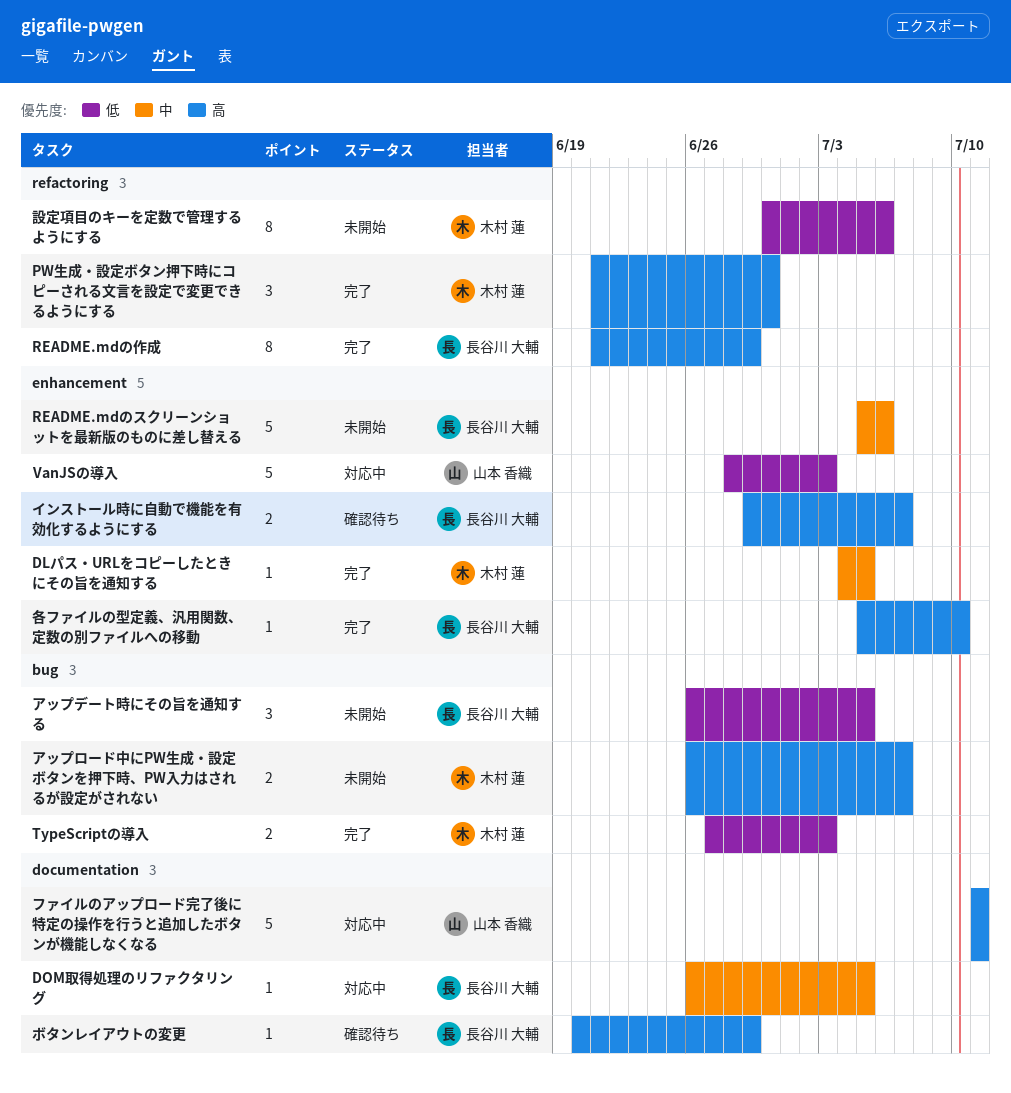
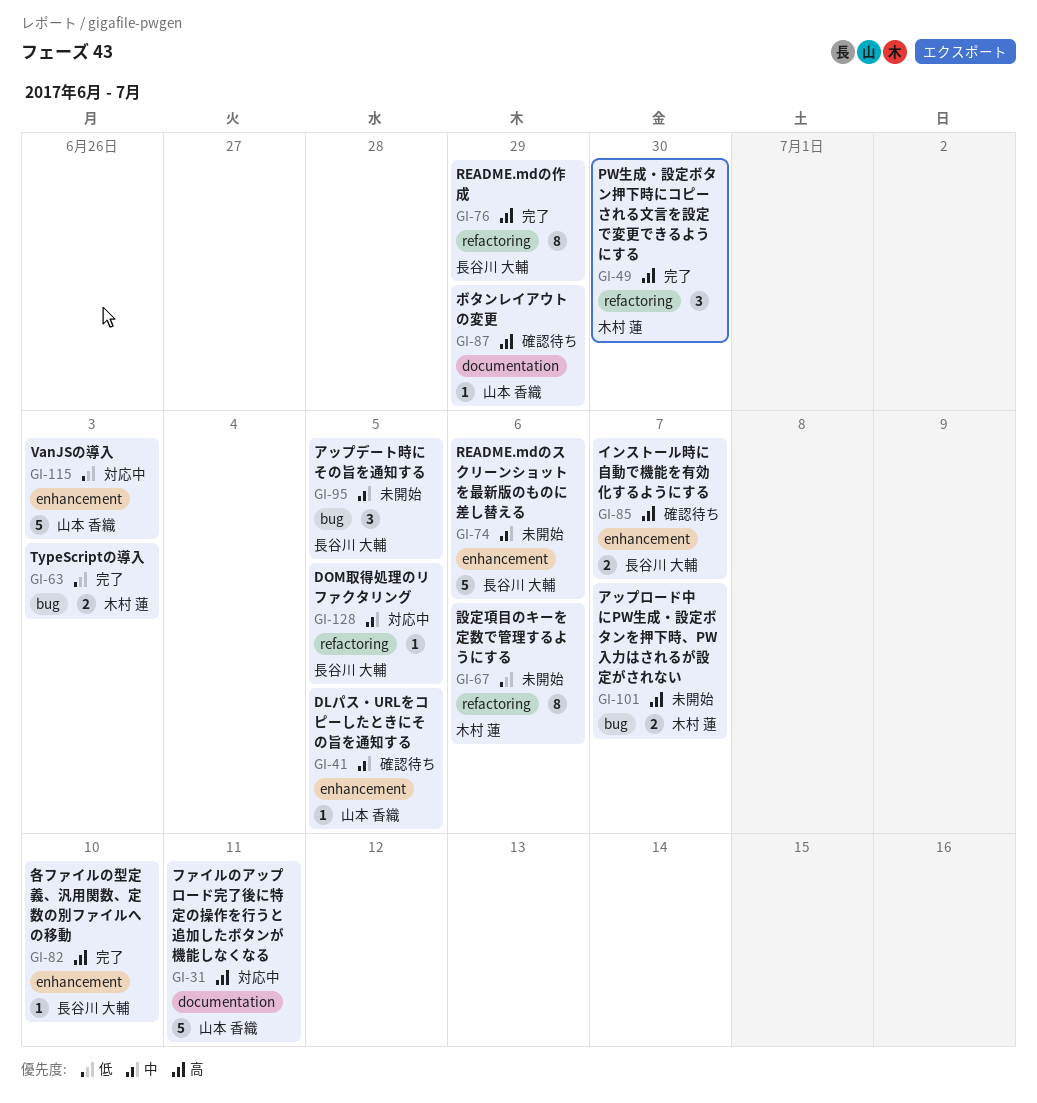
DLパス・URLをコピーしたときにその旨を通知する, status: 完了 -> 確認待ち
DLパス・URLをコピーしたときにその旨を通知する, owner: 木村 蓮 -> 山本 香織
DOM取得処理のリファクタリング, label: documentation -> refactoring
アップデート時にその旨を通知する, priority: 低 -> 中
ボタンレイアウトの変更, owner: 長谷川 大輔 -> 山本 香織

